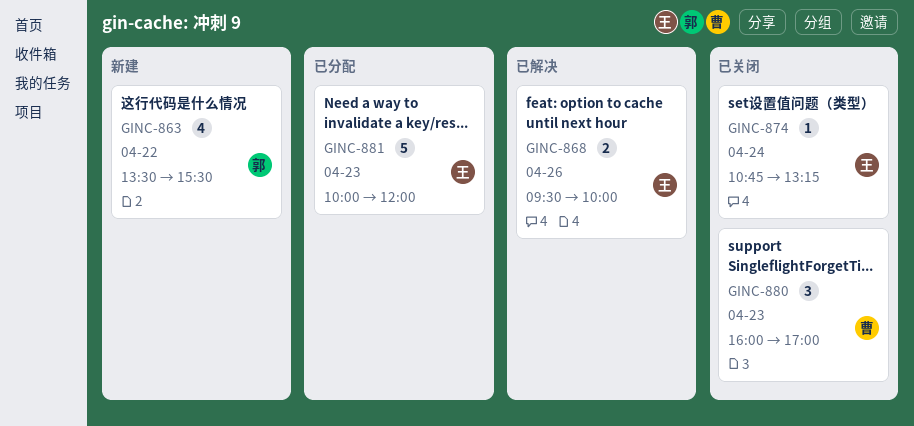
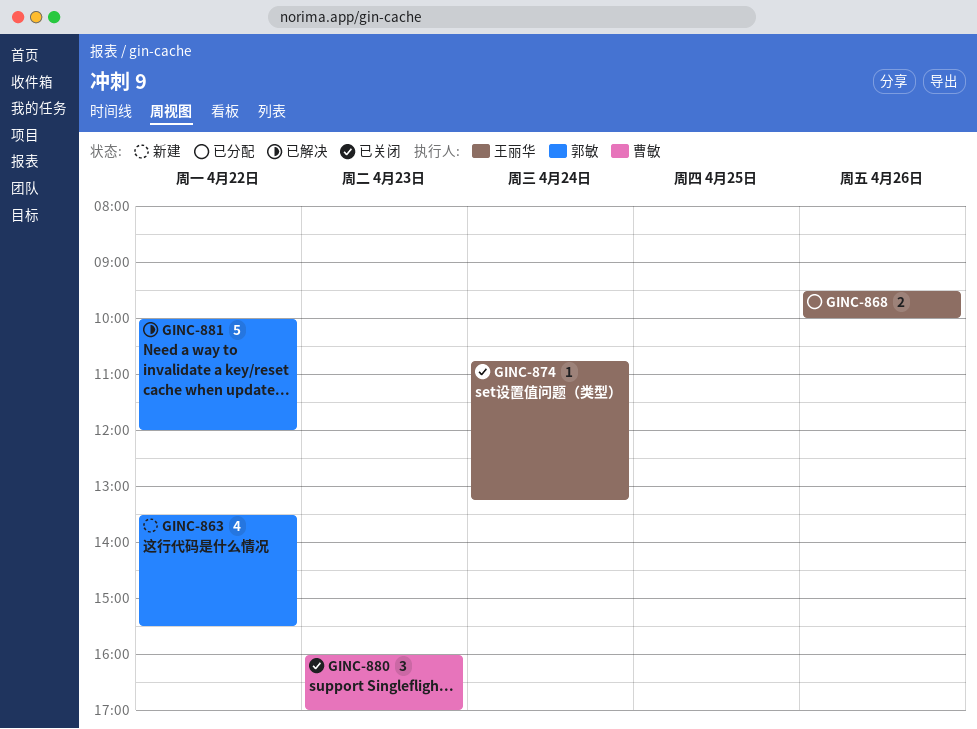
GINC-868, status: 已解决 -> 已分配
GINC-881, status: 已分配 -> 已解决
GINC-881, owner: 王丽华 -> 郭敏
GINC-881, day: Apr 23 -> Apr 22

